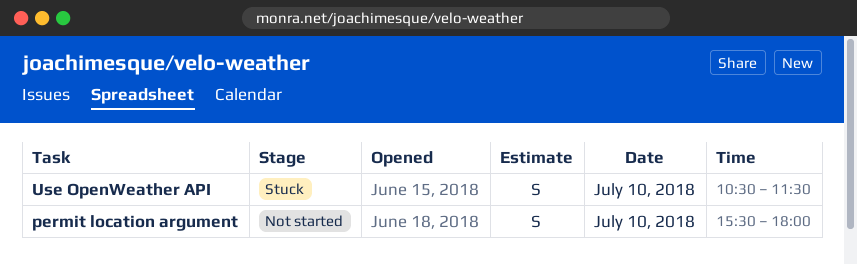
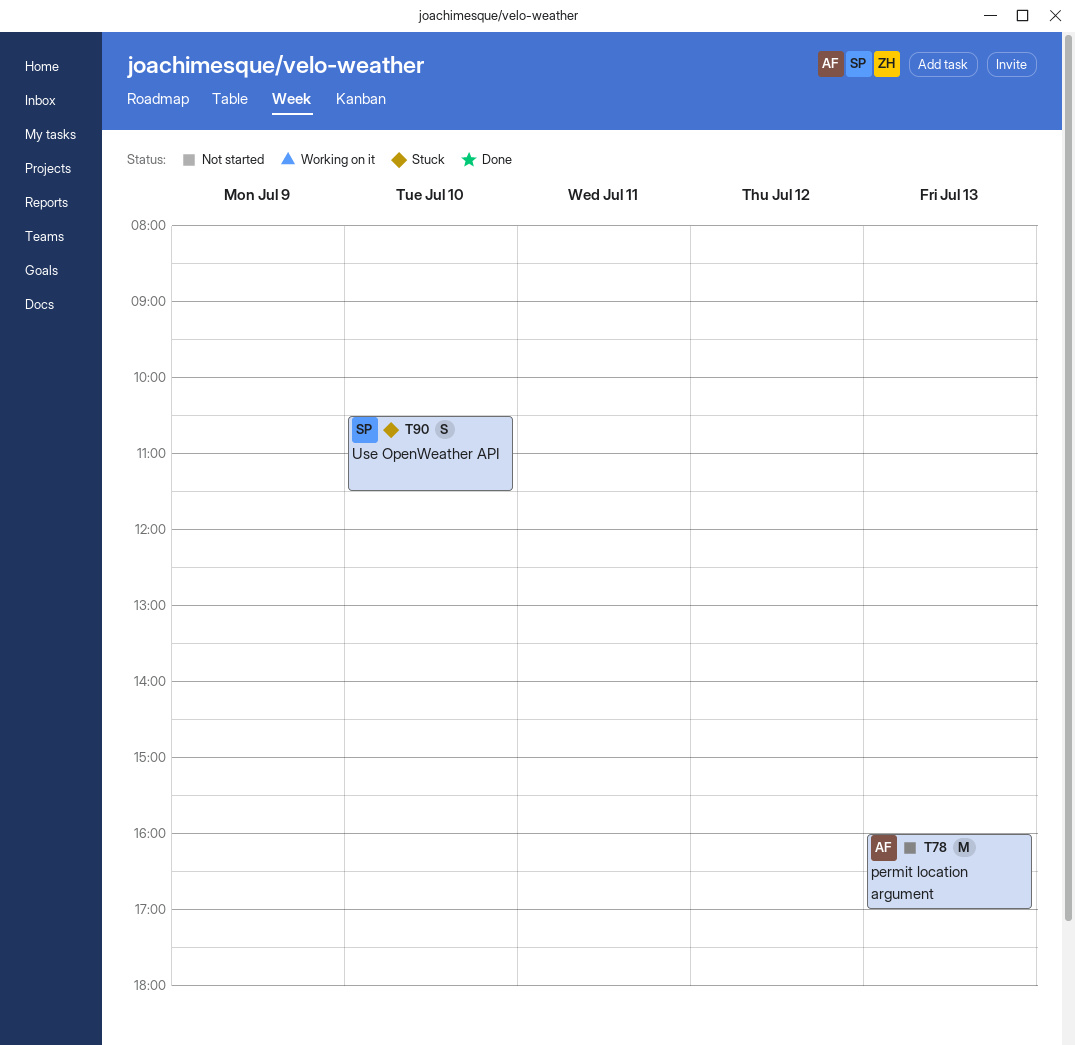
permit location argument, estimate: S -> M
permit location argument, day: Jul 10 -> Jul 13
permit location argument, begins: 15:30 -> 16:00
permit location argument, ends: 18:00 -> 17:00

